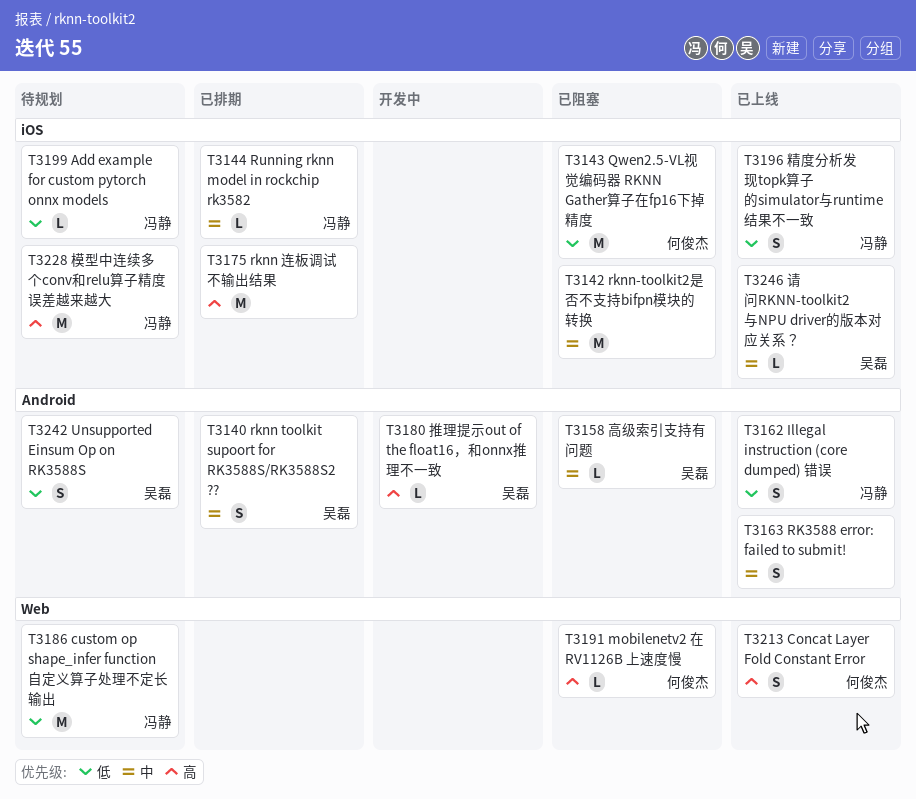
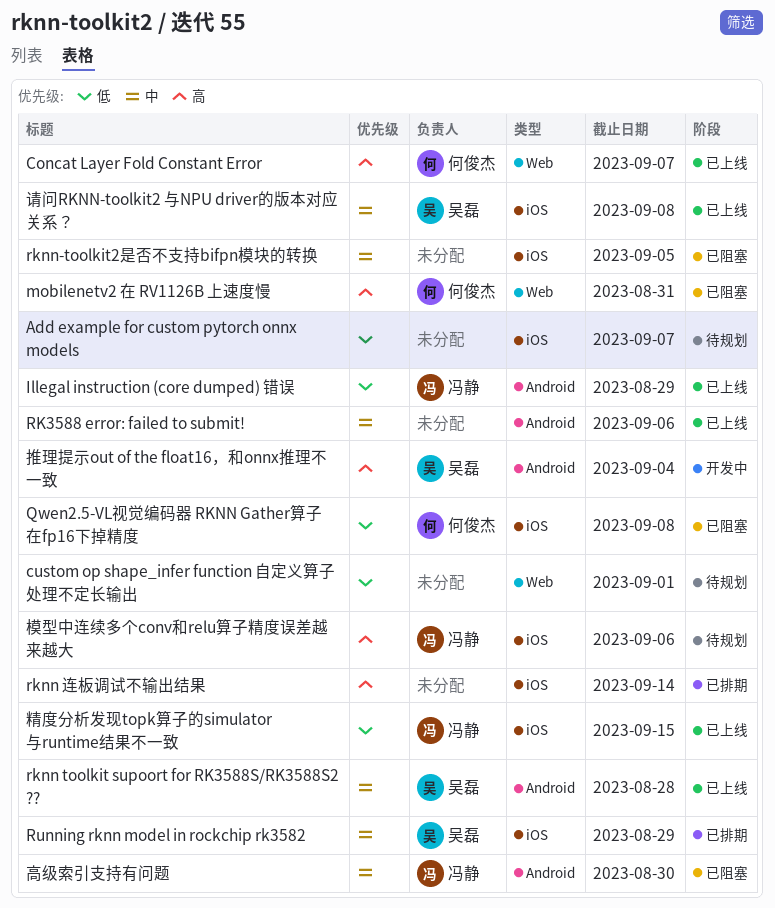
Add example for custom pytorch onnx models, owner: 冯静 -> none
custom op shape_infer function 自定义算子处理不定长输出, owner: 冯静 -> none
rknn toolkit supoort for RK3588S/RK3588S2 ??, status: 已排期 -> 已上线
Running rknn model in rockchip rk3582, owner: 冯静 -> 吴磊
Unsupported Einsum Op on RK3588S: present -> none
高级索引支持有问题, owner: 吴磊 -> 冯静

